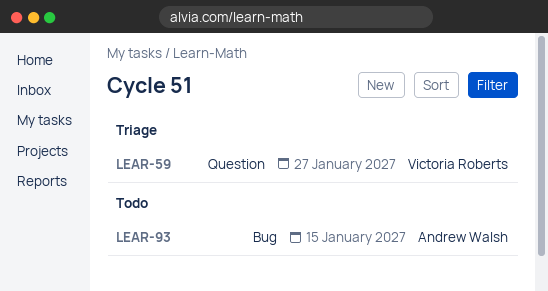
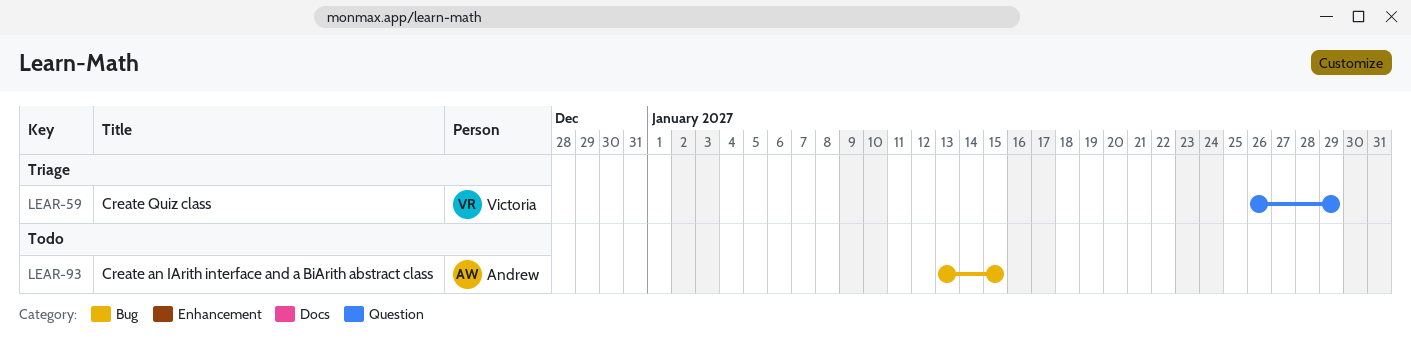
LEAR-59, due: Jan 27 -> Jan 29

